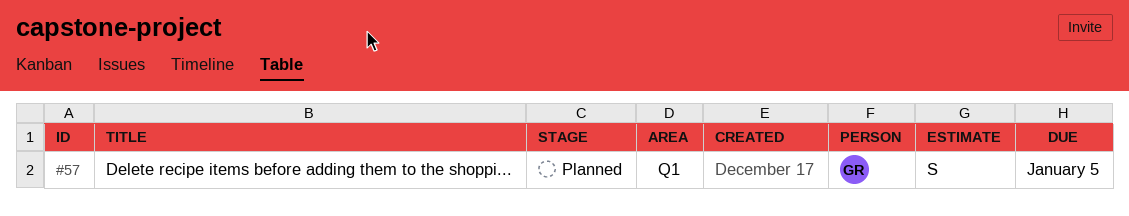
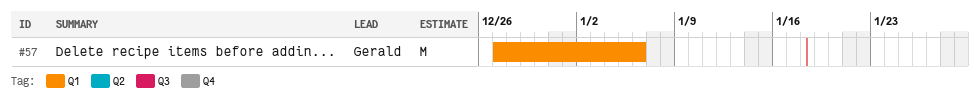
#57, estimate: S -> M
#57, due: Jan 5 -> Jan 6

